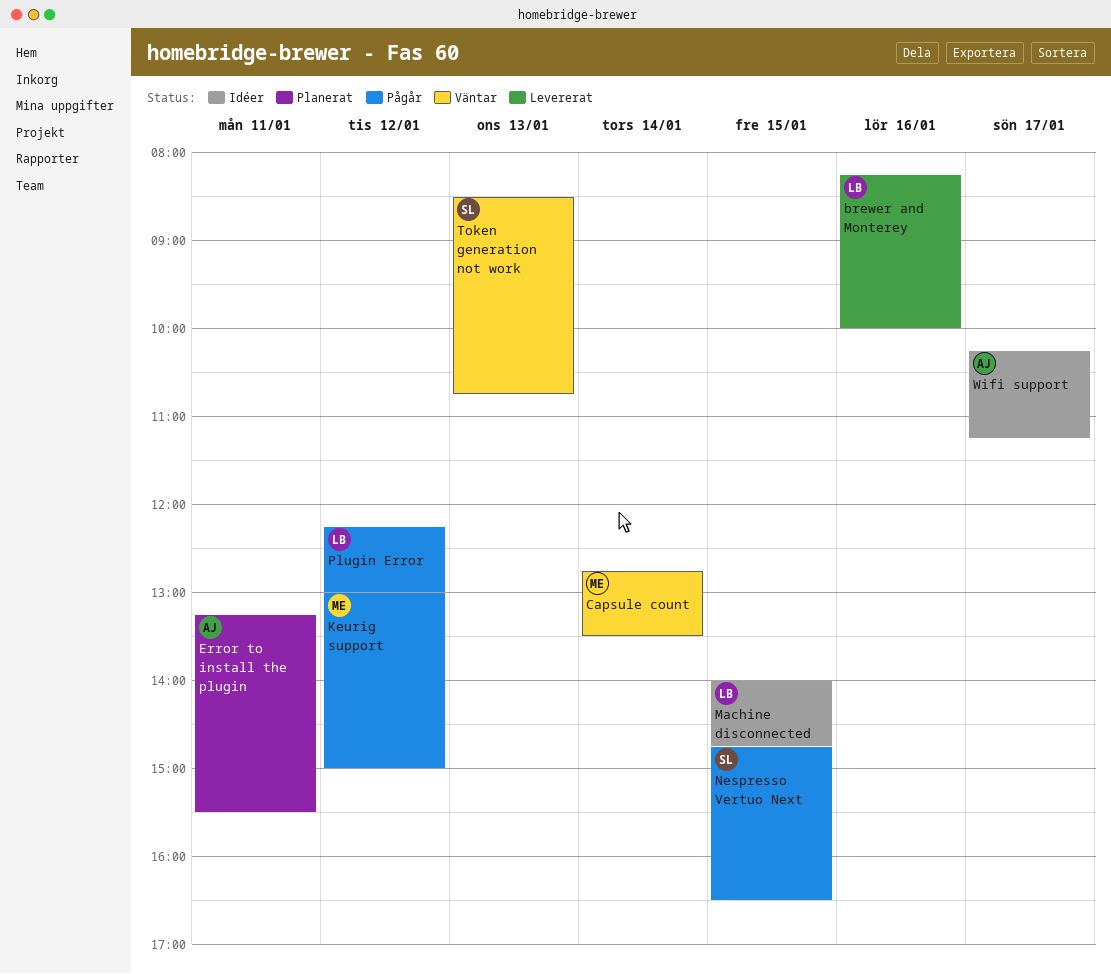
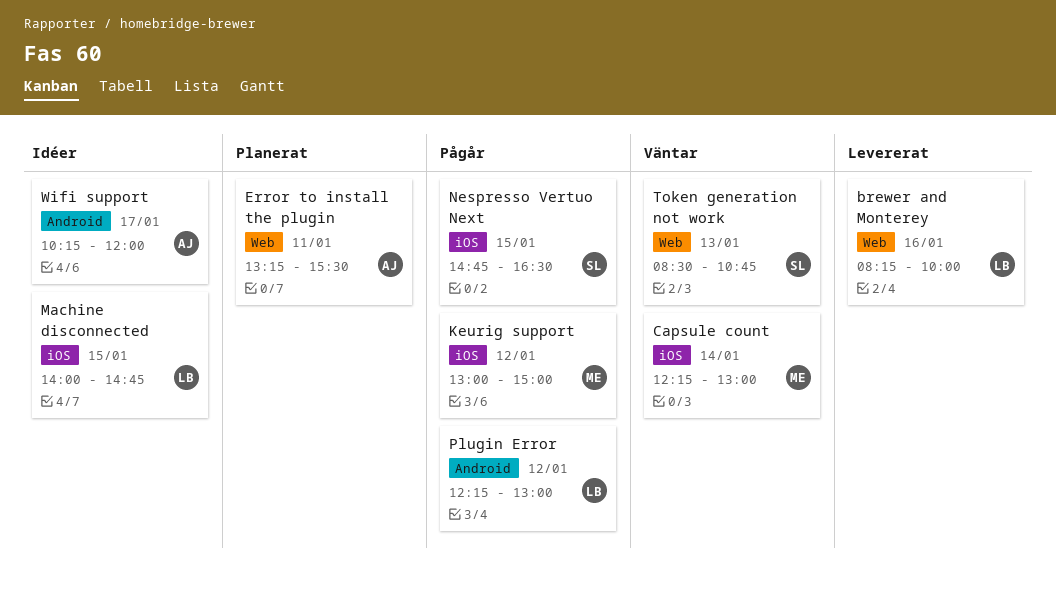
Capsule count, begins: 12:45 -> 12:15
Capsule count, ends: 13:30 -> 13:00
Wifi support, ends: 11:15 -> 12:00

